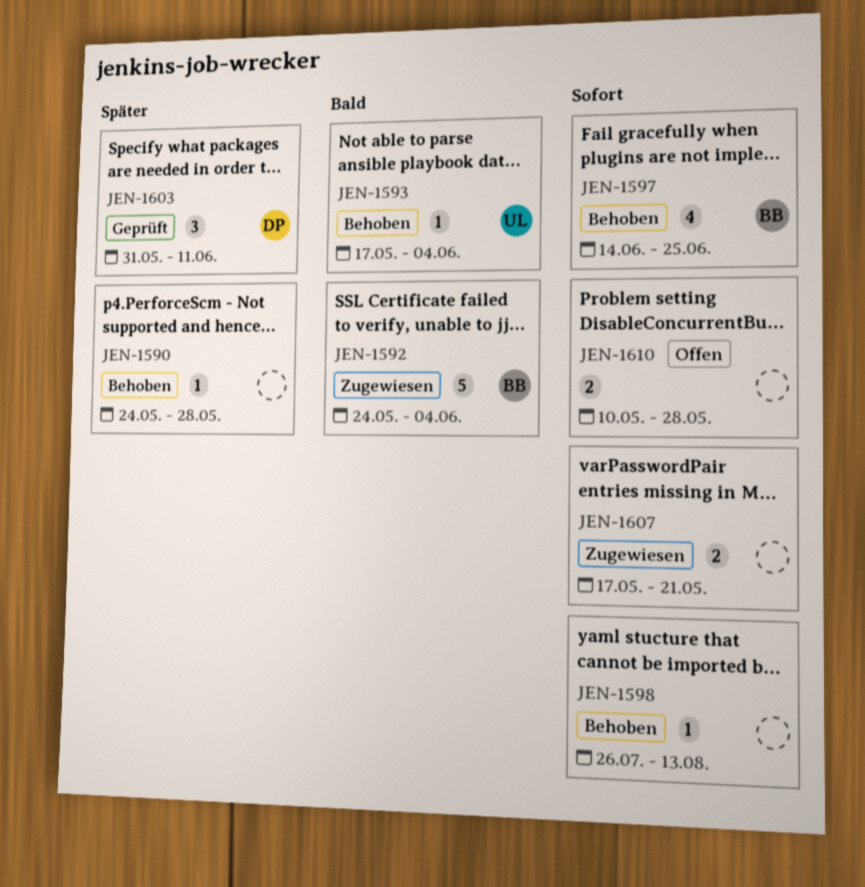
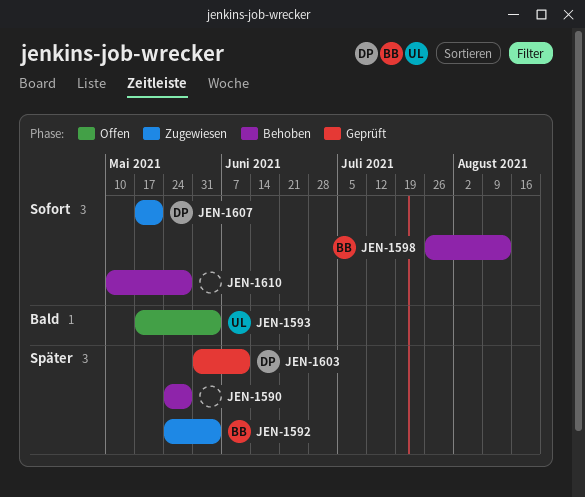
JEN-1592, priority: Bald -> Später
JEN-1593, status: Behoben -> Offen
JEN-1597: present -> none
JEN-1598, owner: none -> BB
JEN-1607, owner: none -> DP
JEN-1610, status: Offen -> Behoben

